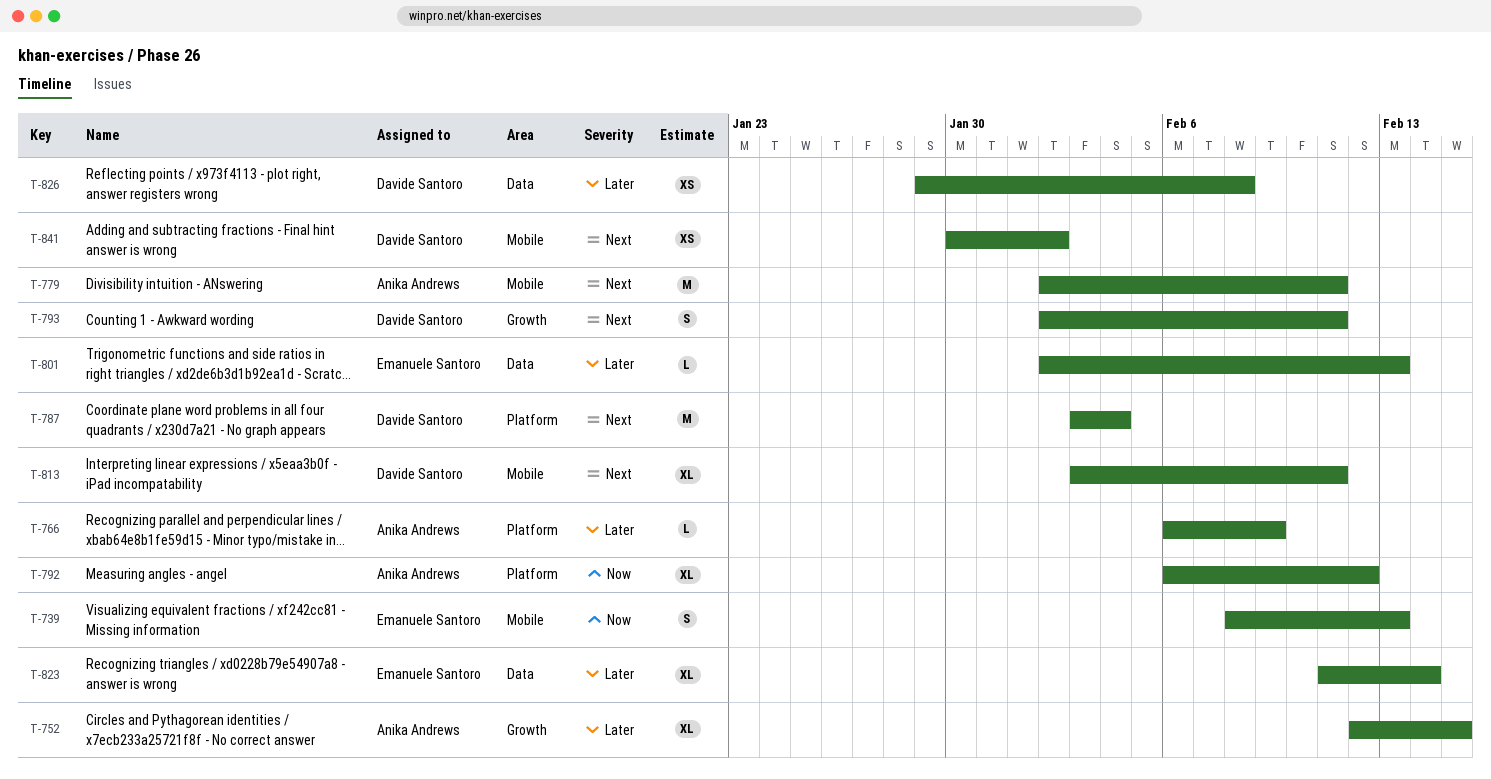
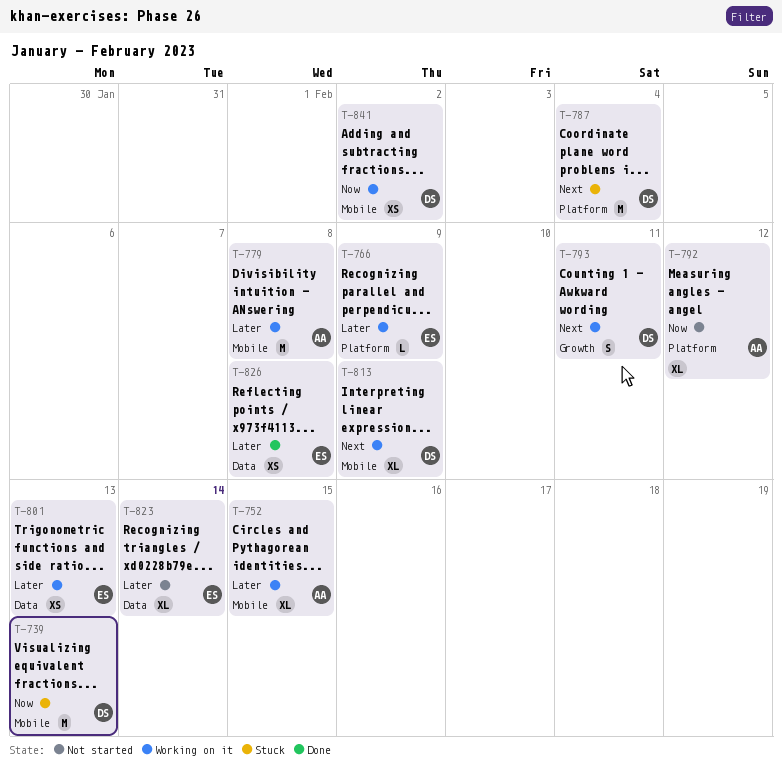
T-739, owner: Emanuele Santoro -> Davide Santoro
T-739, estimate: S -> M
T-752, label: Growth -> Mobile
T-766, owner: Anika Andrews -> Emanuele Santoro
T-779, priority: Next -> Later
T-779, due: Feb 11 -> Feb 8
T-801, estimate: L -> XS
T-813, due: Feb 11 -> Feb 9
T-826, owner: Davide Santoro -> Emanuele Santoro
T-841, priority: Next -> Now

